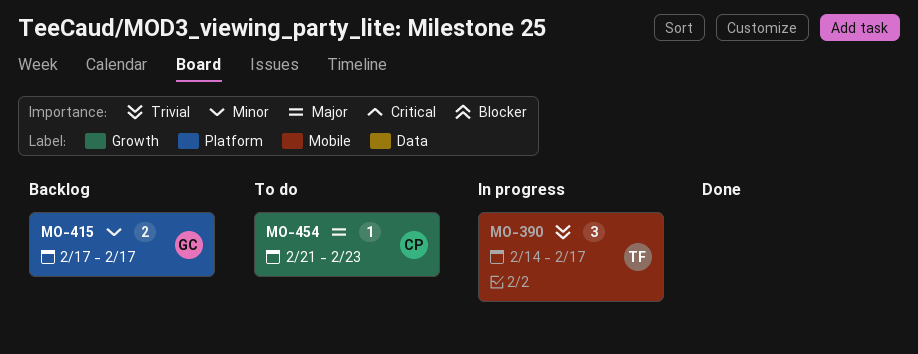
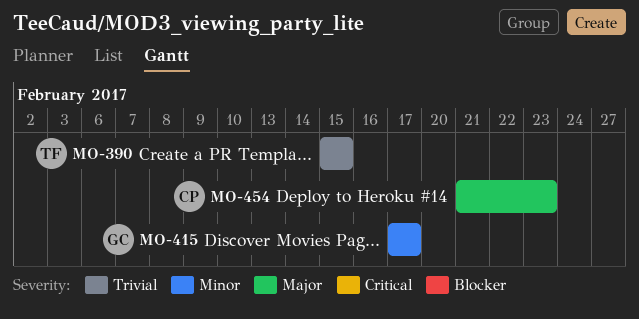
MO-390, start: Feb 14 -> Feb 15
MO-390, due: Feb 17 -> Feb 15

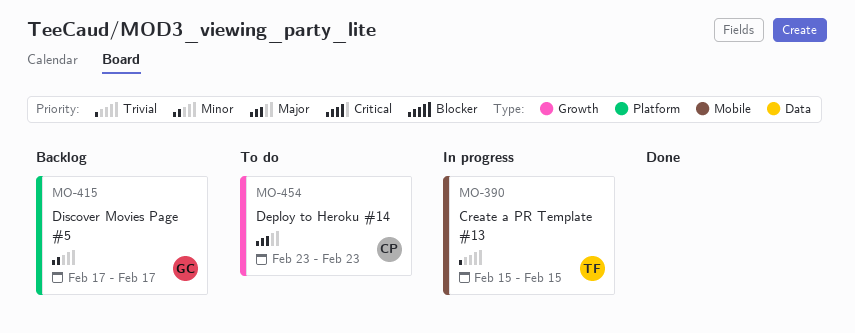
MO-454, start: Feb 21 -> Feb 23

